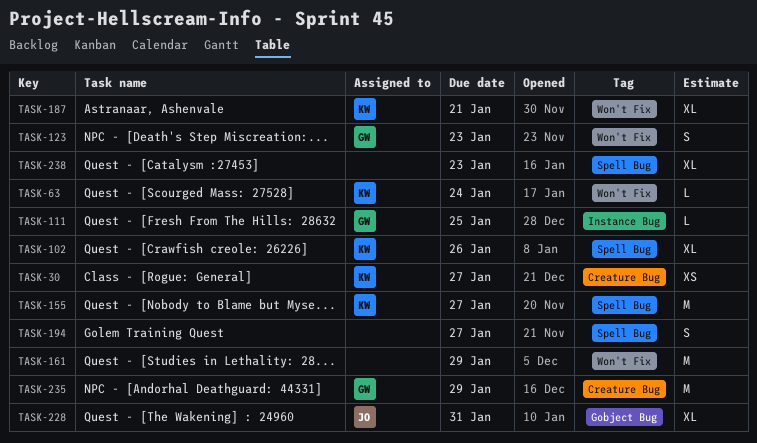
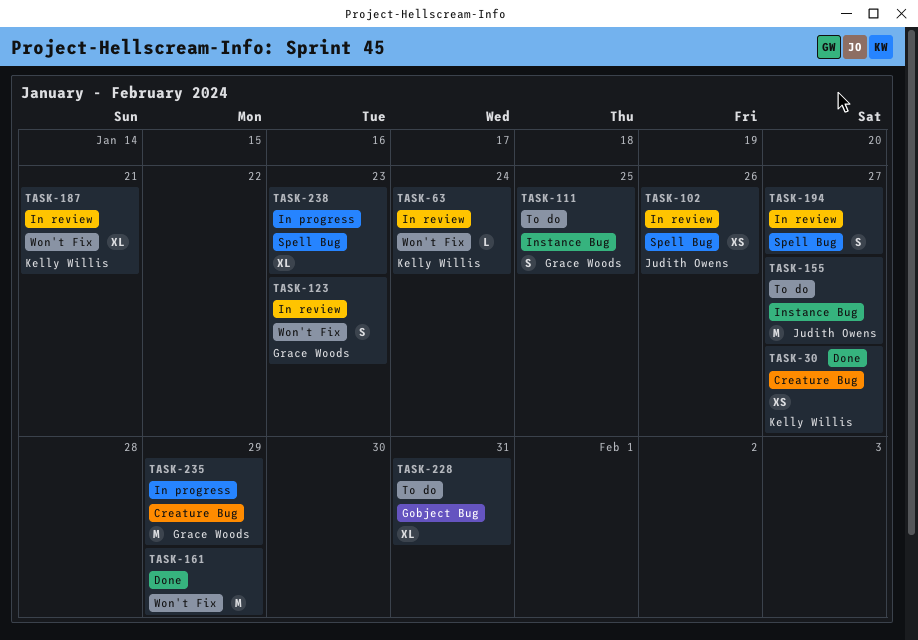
TASK-102, owner: Kelly Willis -> Judith Owens
TASK-102, estimate: XL -> XS
TASK-111, estimate: L -> S
TASK-155, owner: Kelly Willis -> Judith Owens
TASK-155, label: Spell Bug -> Instance Bug
TASK-228, owner: Judith Owens -> none

